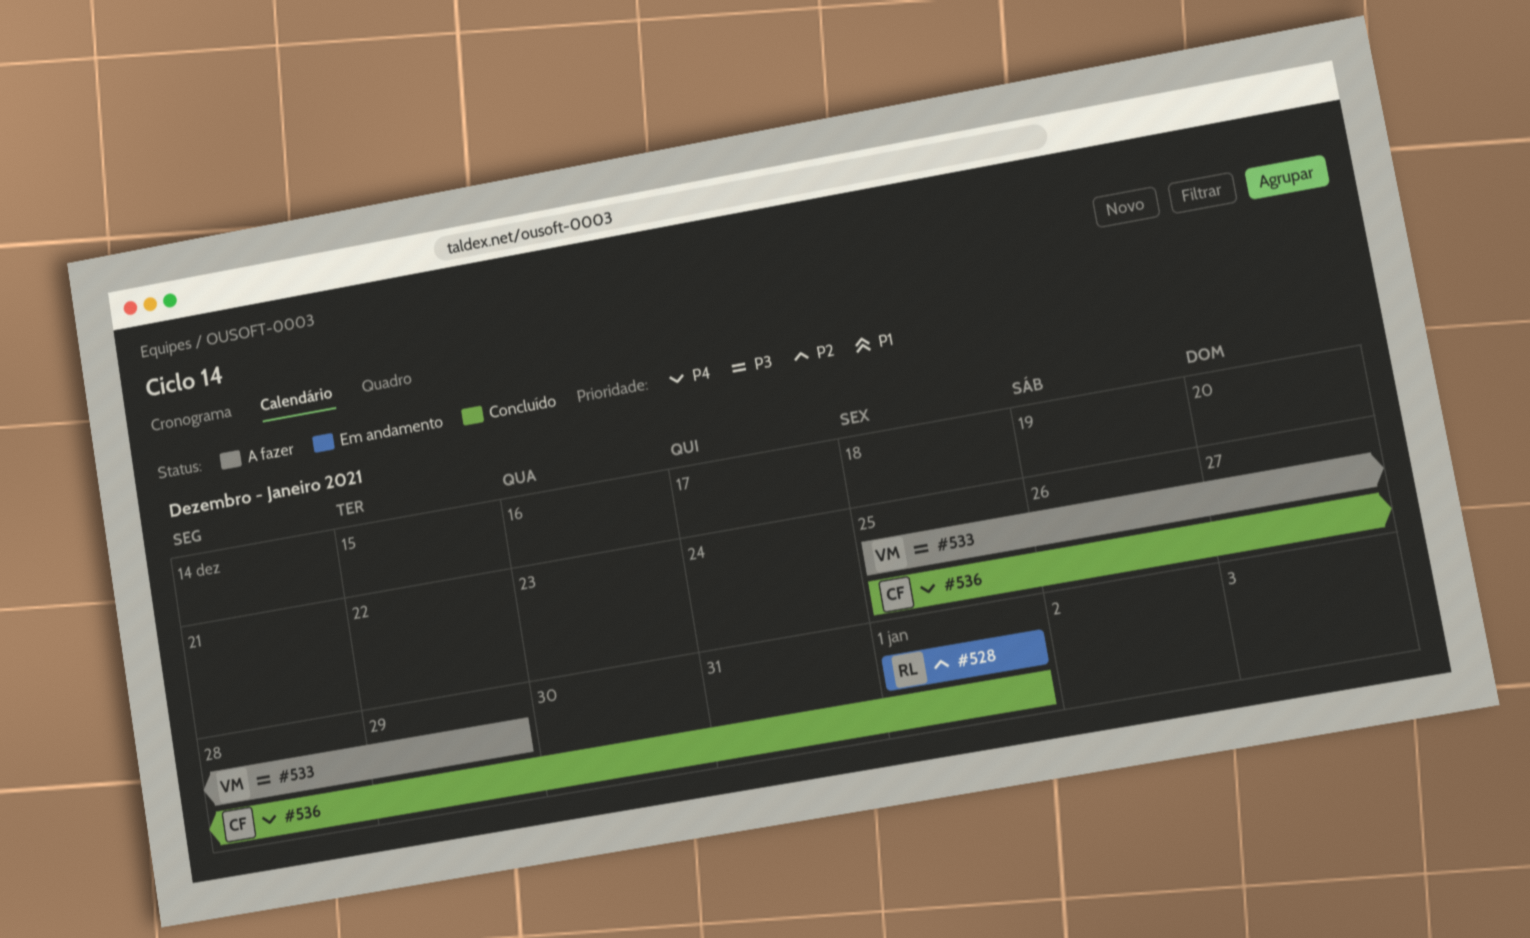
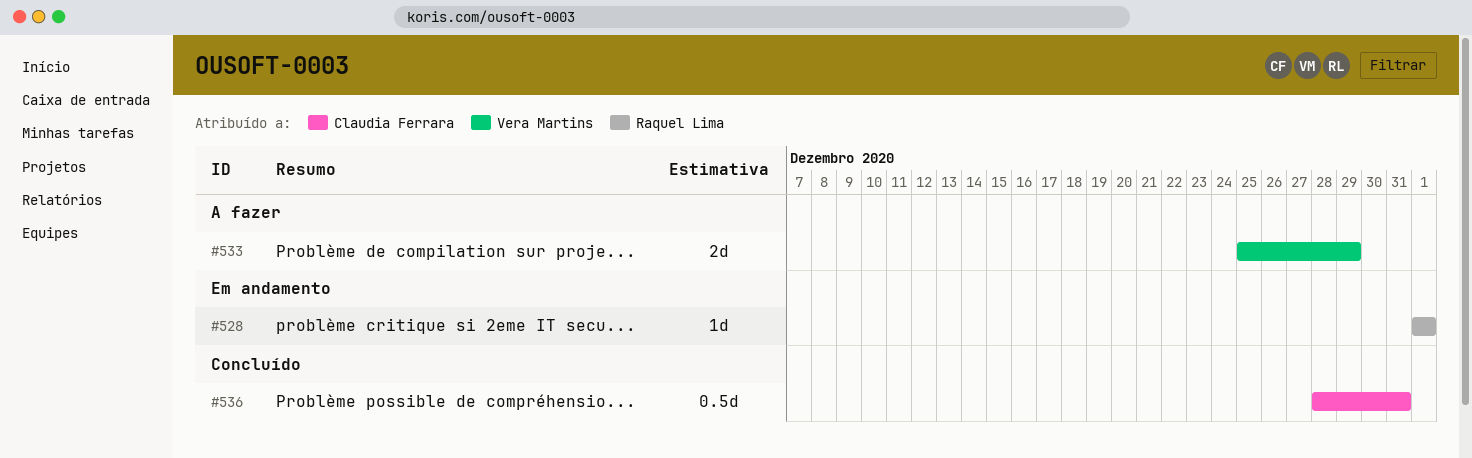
#536, start: Dec 25 -> Dec 28
#536, due: Jan 1 -> Dec 31

